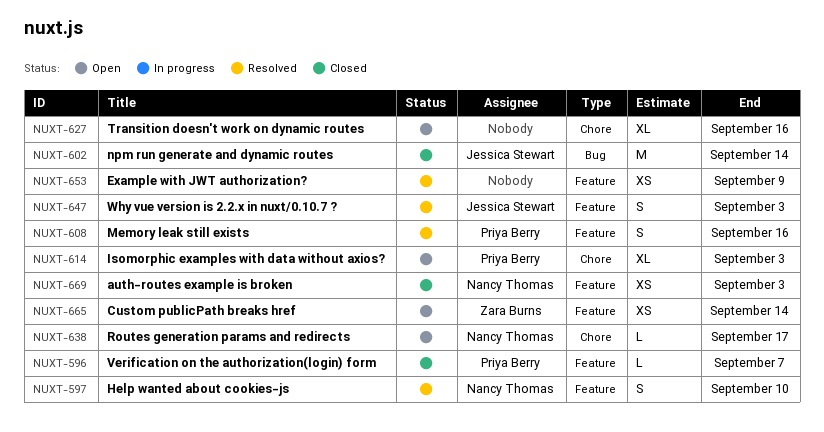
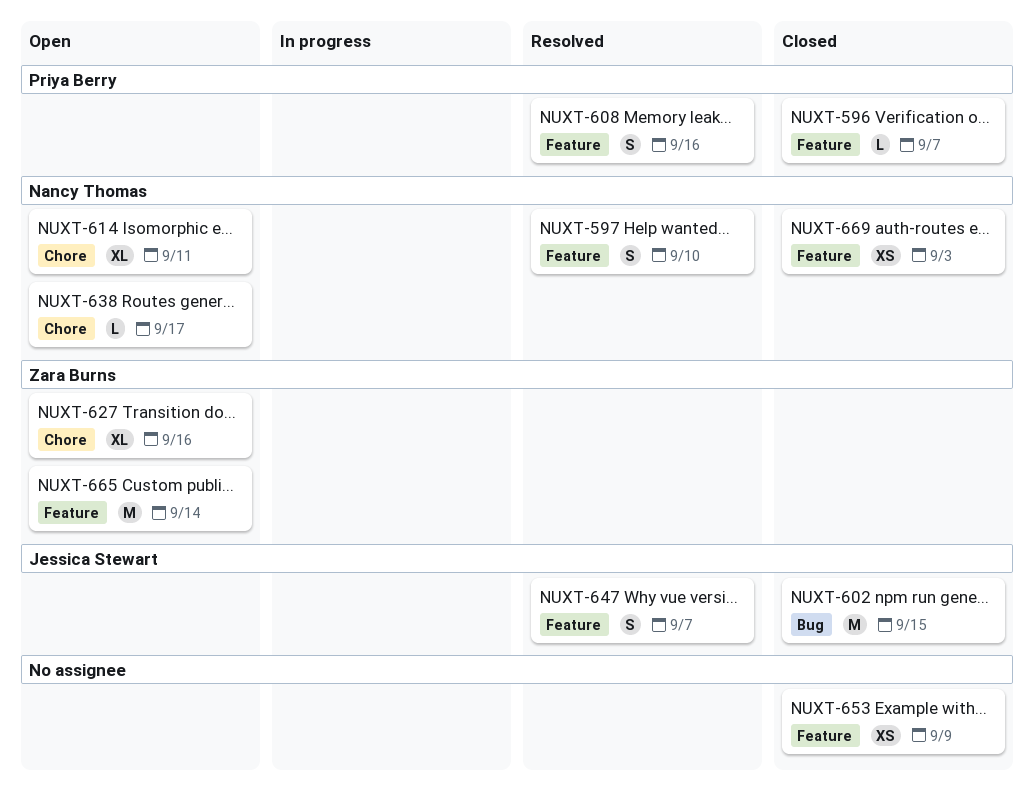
NUXT-602, due: Sep 14 -> Sep 15
NUXT-614, owner: Priya Berry -> Nancy Thomas
NUXT-614, due: Sep 3 -> Sep 11
NUXT-627, owner: none -> Zara Burns
NUXT-647, due: Sep 3 -> Sep 7
NUXT-653, status: Resolved -> Closed
NUXT-665, estimate: XS -> M

